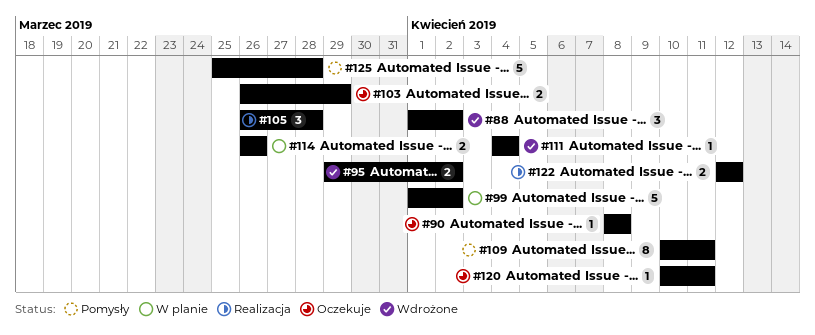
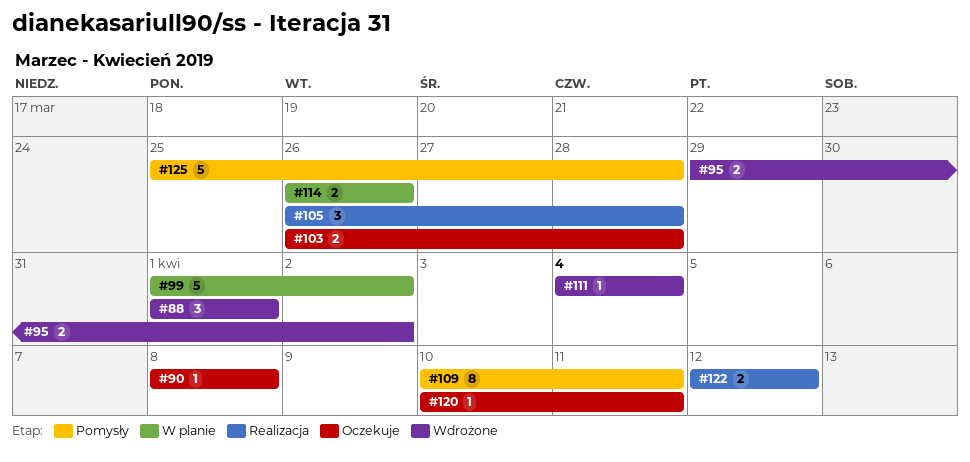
#88, due: Apr 2 -> Apr 1
#103, due: Mar 29 -> Mar 28

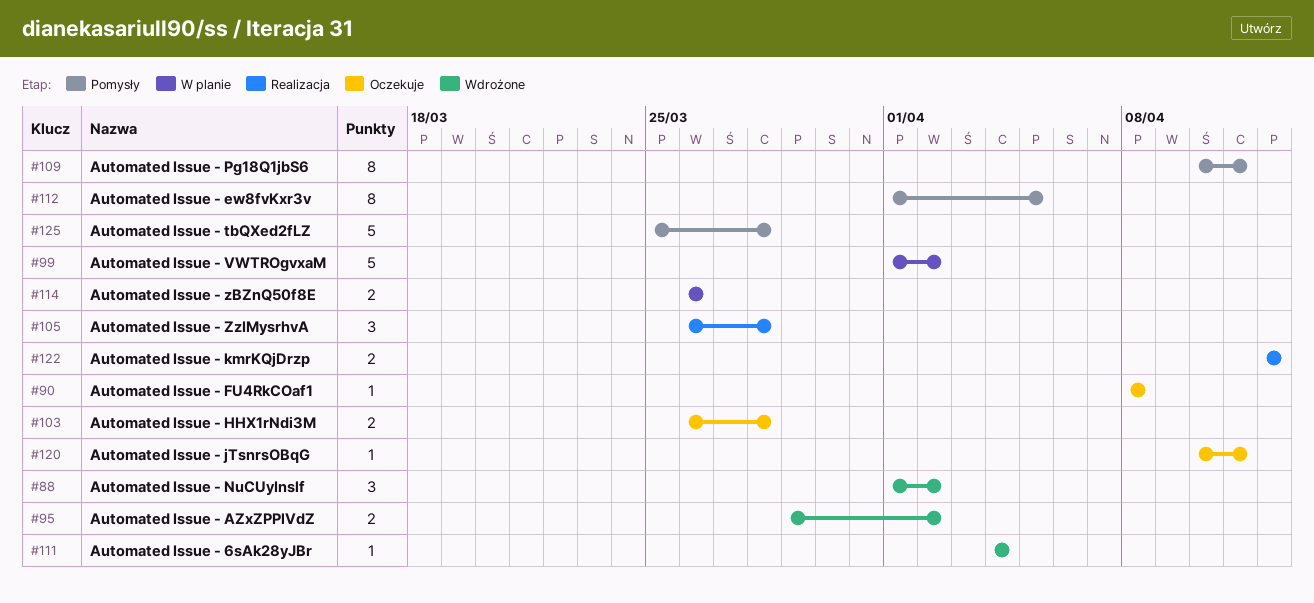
#88, due: Apr 1 -> Apr 2
#112: none -> present

